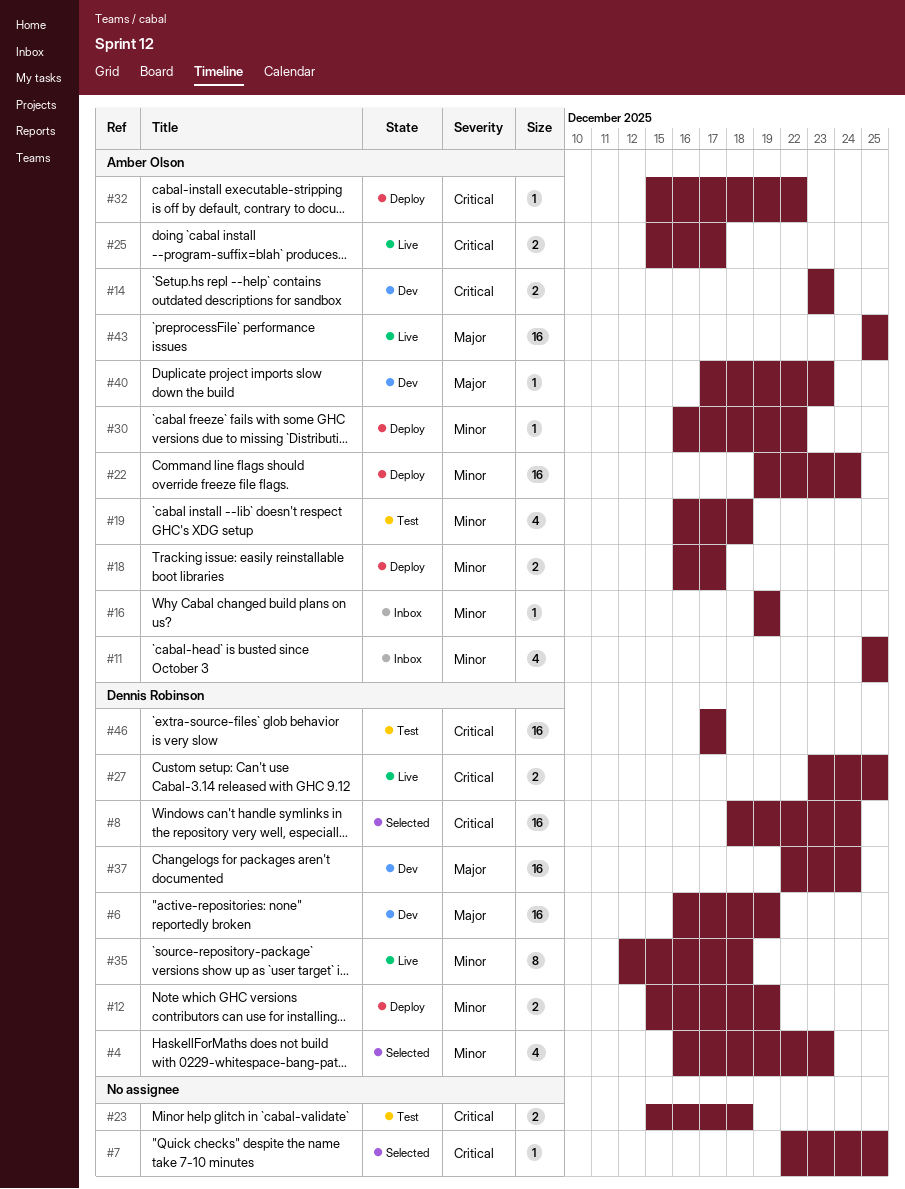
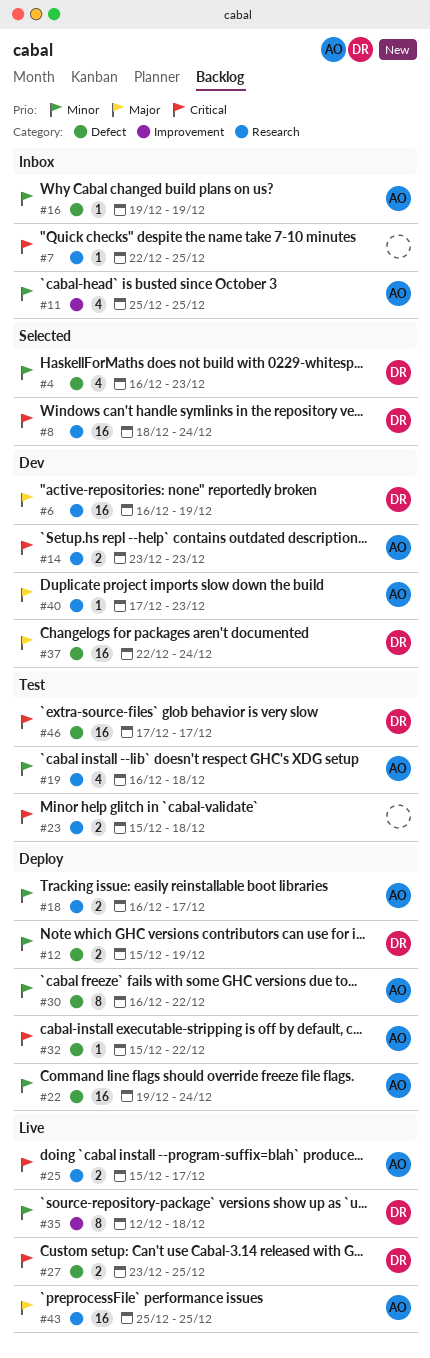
#7, status: Selected -> Inbox
#30, estimate: 1 -> 8

